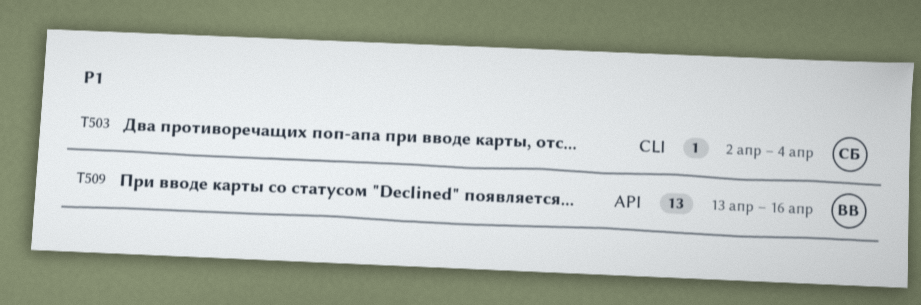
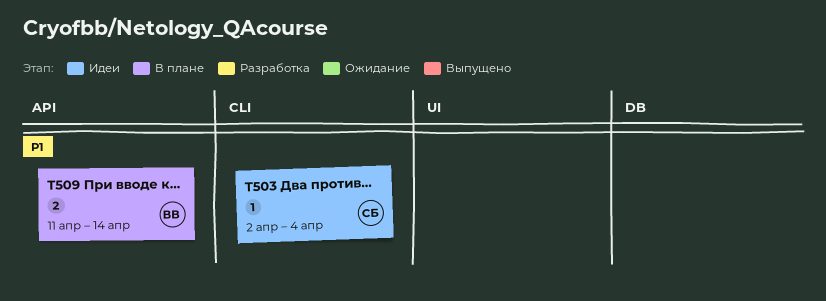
T509, estimate: 13 -> 2
T509, start: Apr 13 -> Apr 11
T509, due: Apr 16 -> Apr 14

